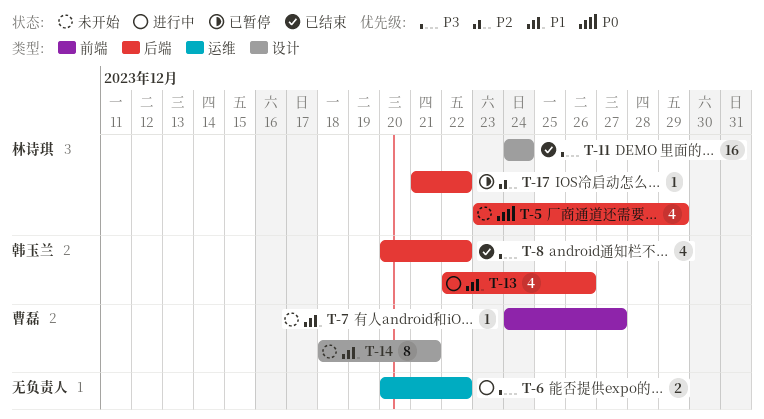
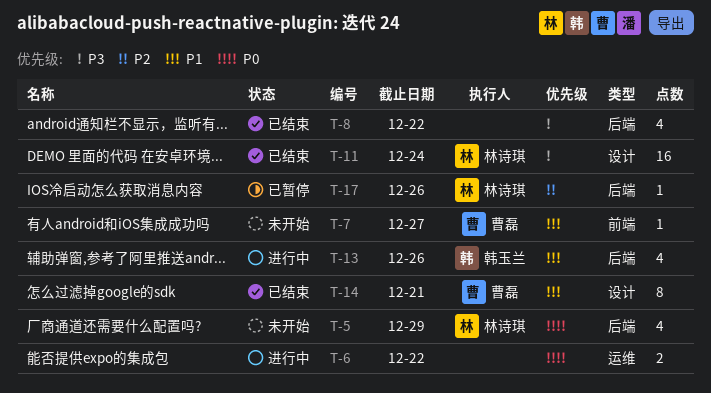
T-6, priority: P3 -> P0
T-8, owner: 韩玉兰 -> none
T-14, status: 未开始 -> 已结束
T-17, due: Dec 22 -> Dec 26

